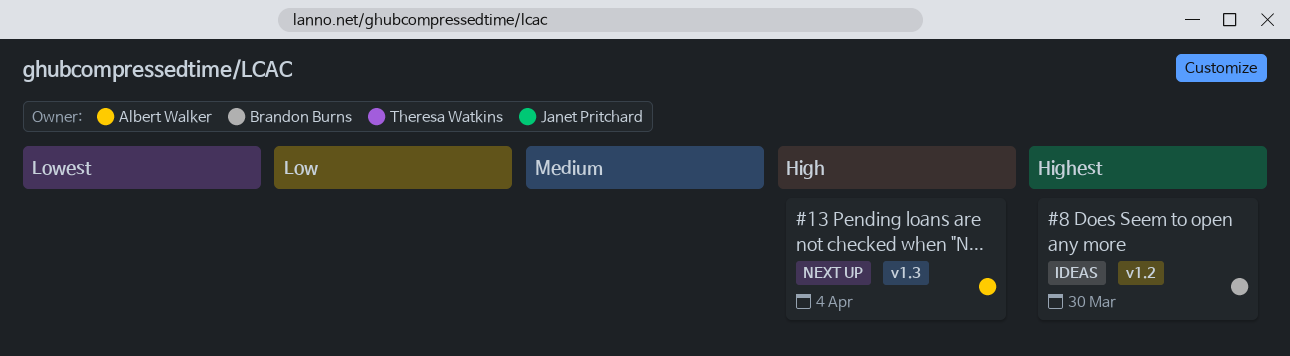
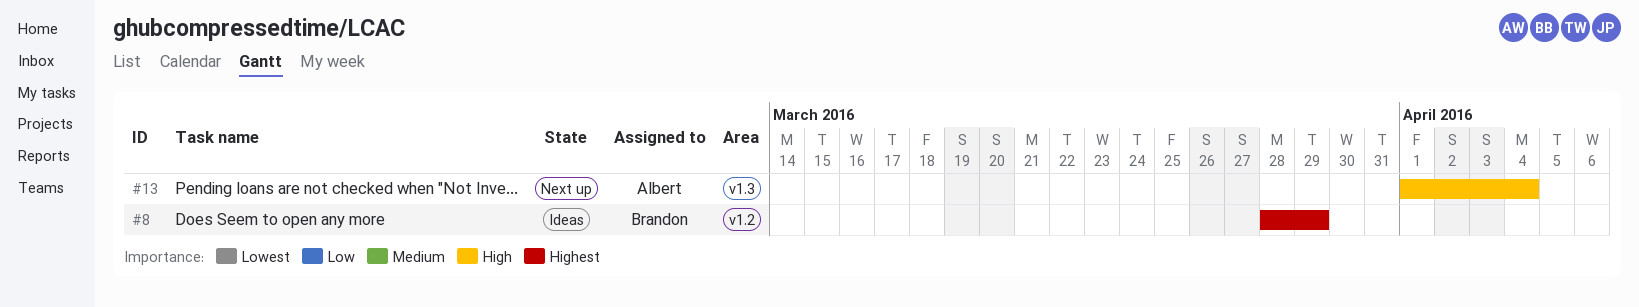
#8, due: Mar 30 -> Mar 29

